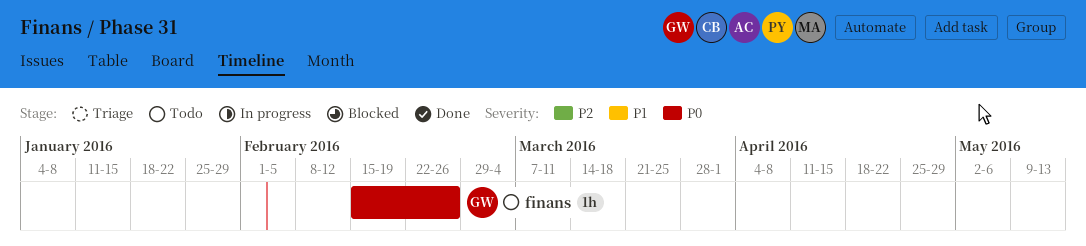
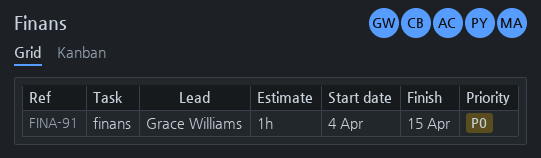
finans, start: Feb 15 -> Apr 4
finans, due: Feb 26 -> Apr 15

